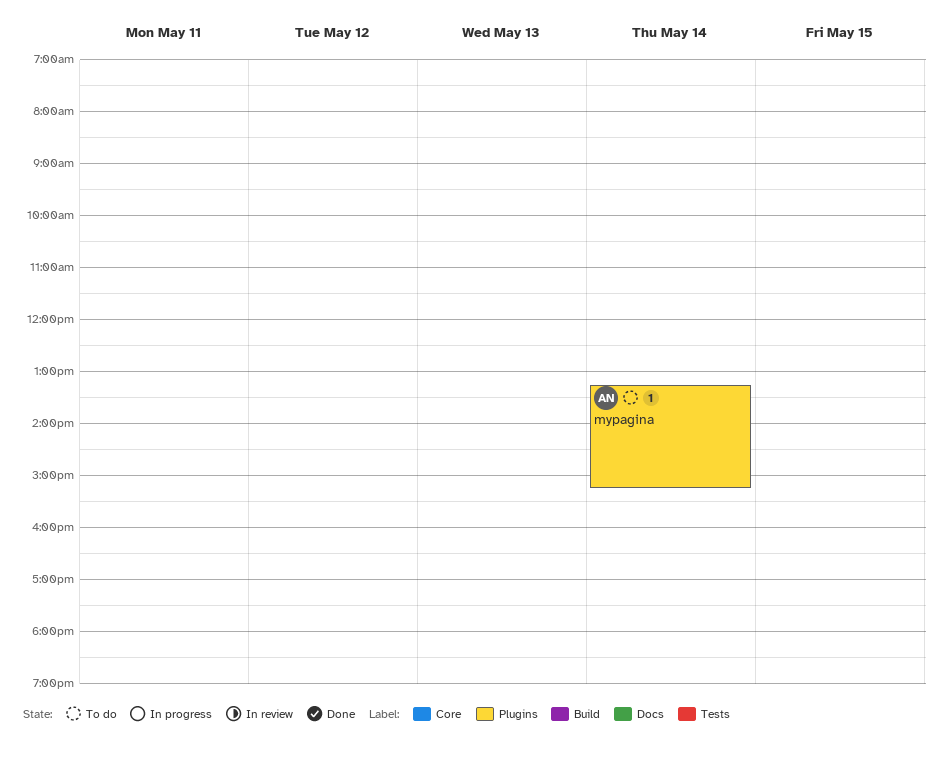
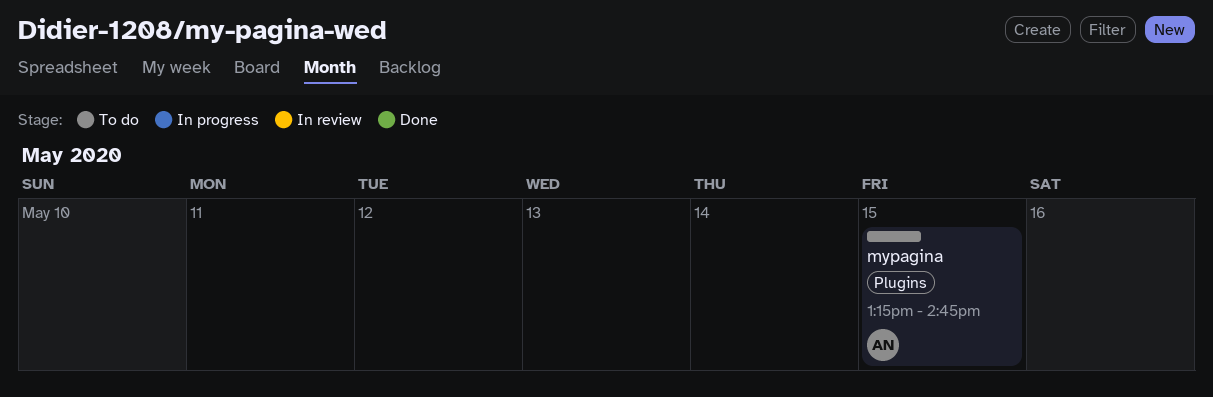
mypagina, day: May 14 -> May 15
mypagina, ends: 15:15 -> 14:45

